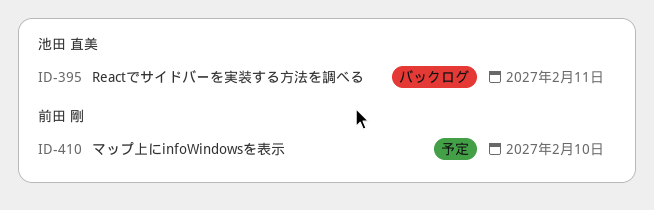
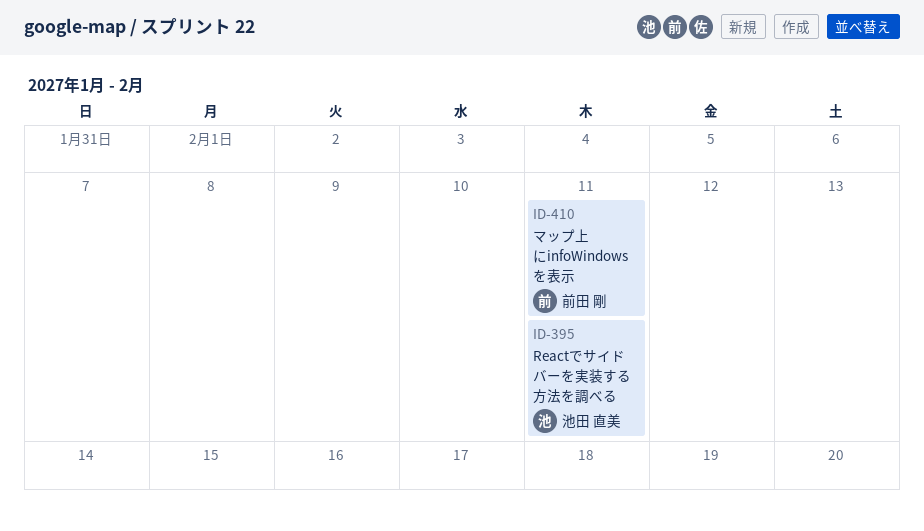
ID-410, due: Feb 10 -> Feb 11

